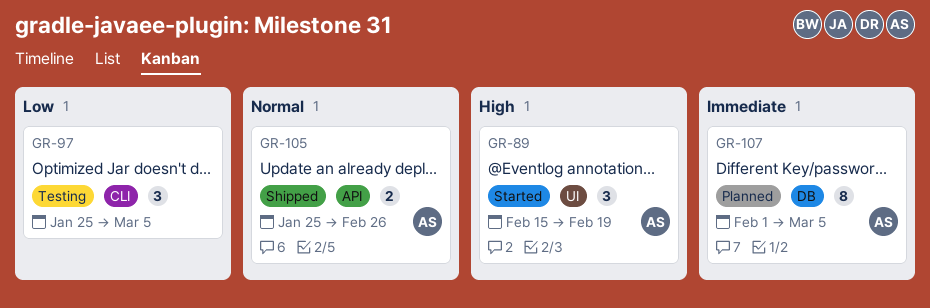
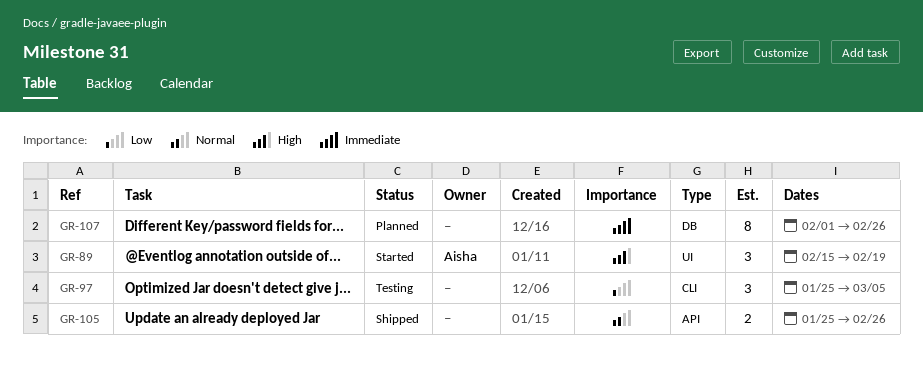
GR-105, owner: Aisha -> none
GR-107, owner: Aisha -> none
GR-107, due: Mar 5 -> Feb 26

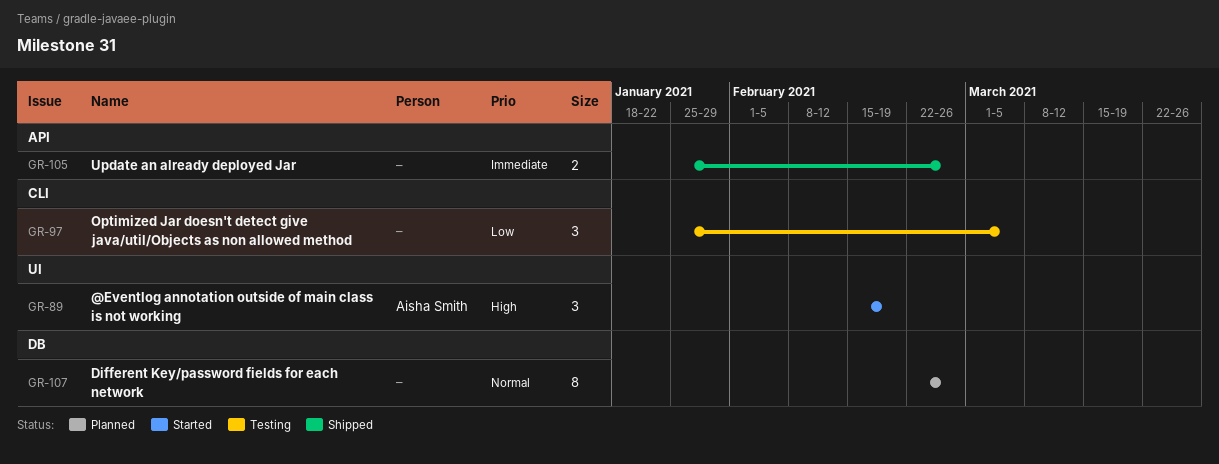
GR-105, priority: Normal -> Immediate
GR-107, priority: Immediate -> Normal
GR-107, start: Feb 1 -> Feb 22

